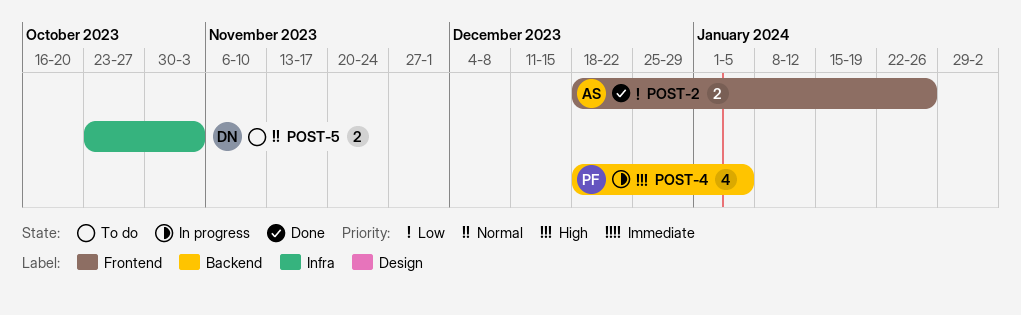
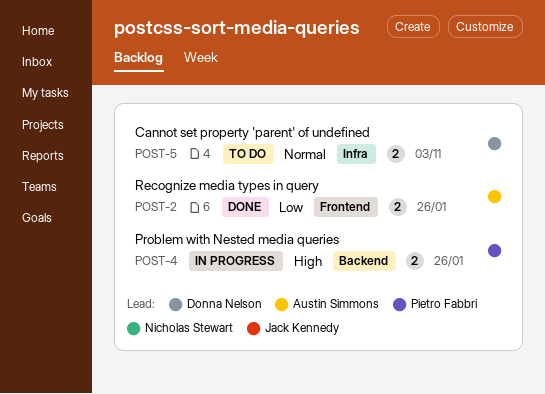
POST-4, estimate: 4 -> 2
POST-4, due: Jan 5 -> Jan 26

